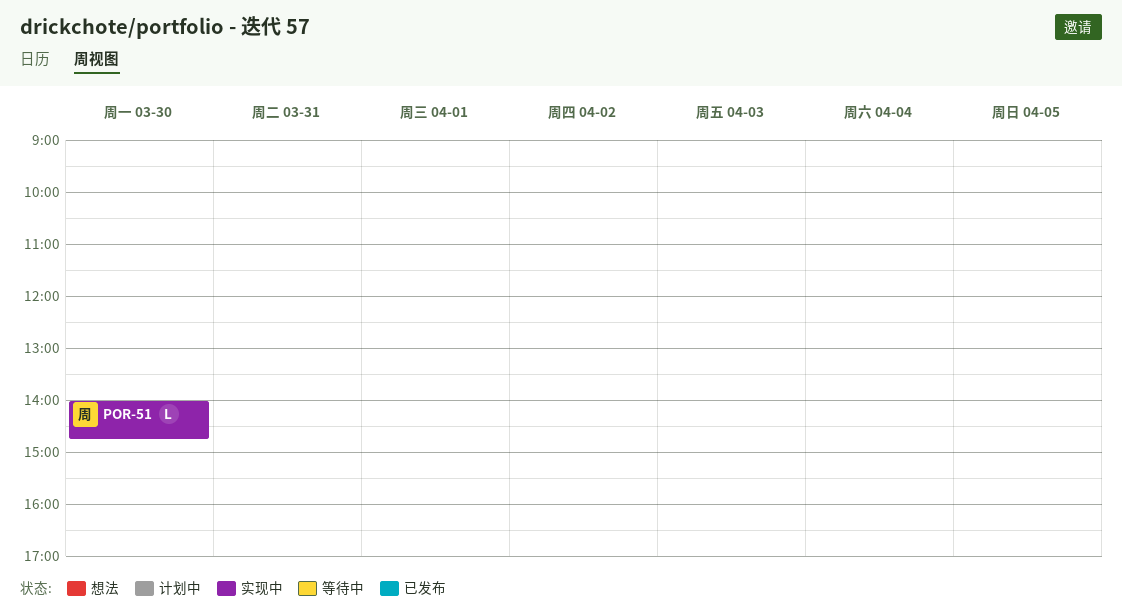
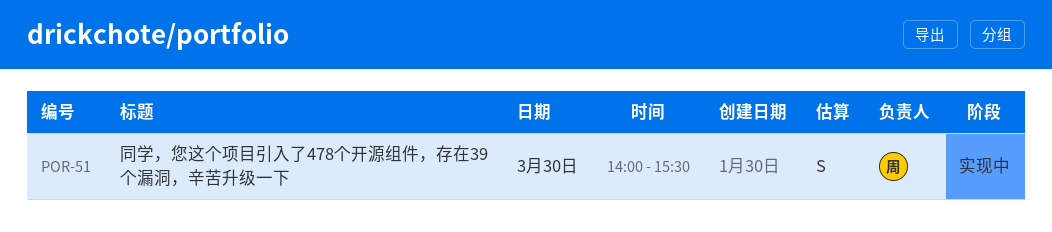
POR-51, estimate: L -> S
POR-51, ends: 14:45 -> 15:30

